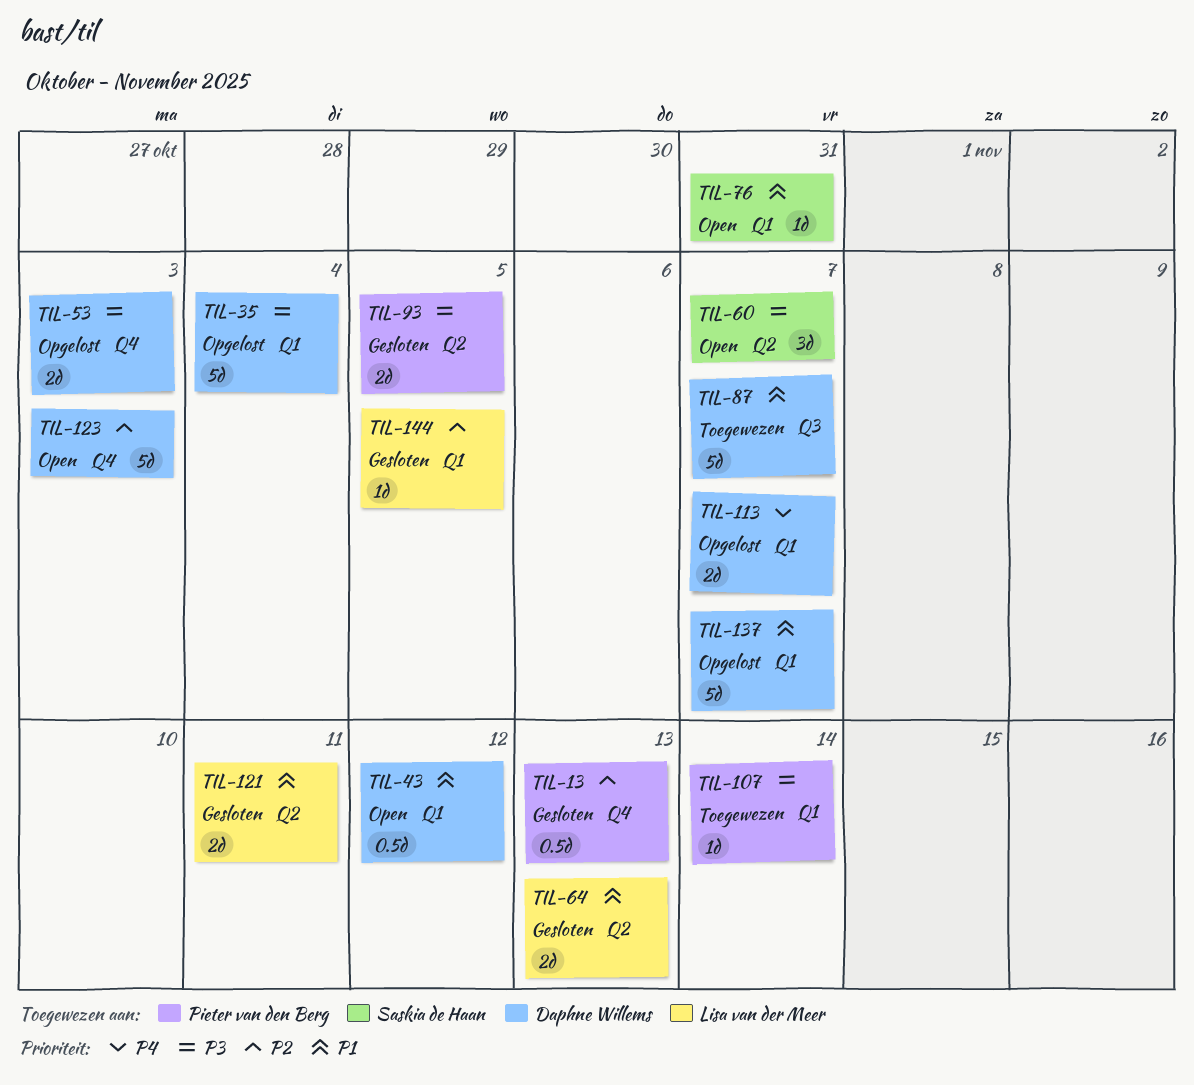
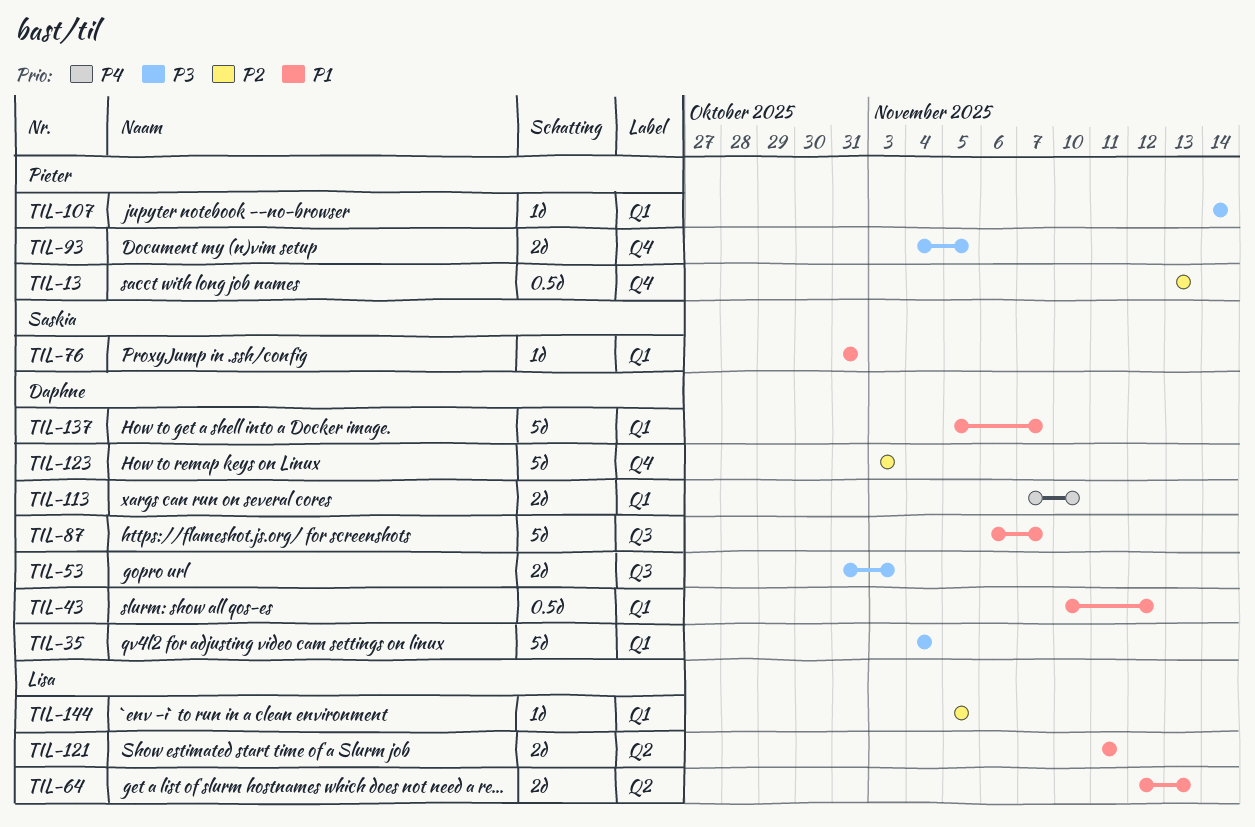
TIL-53, label: Q4 -> Q3
TIL-60: present -> none
TIL-93, label: Q2 -> Q4
TIL-113, due: Nov 7 -> Nov 10

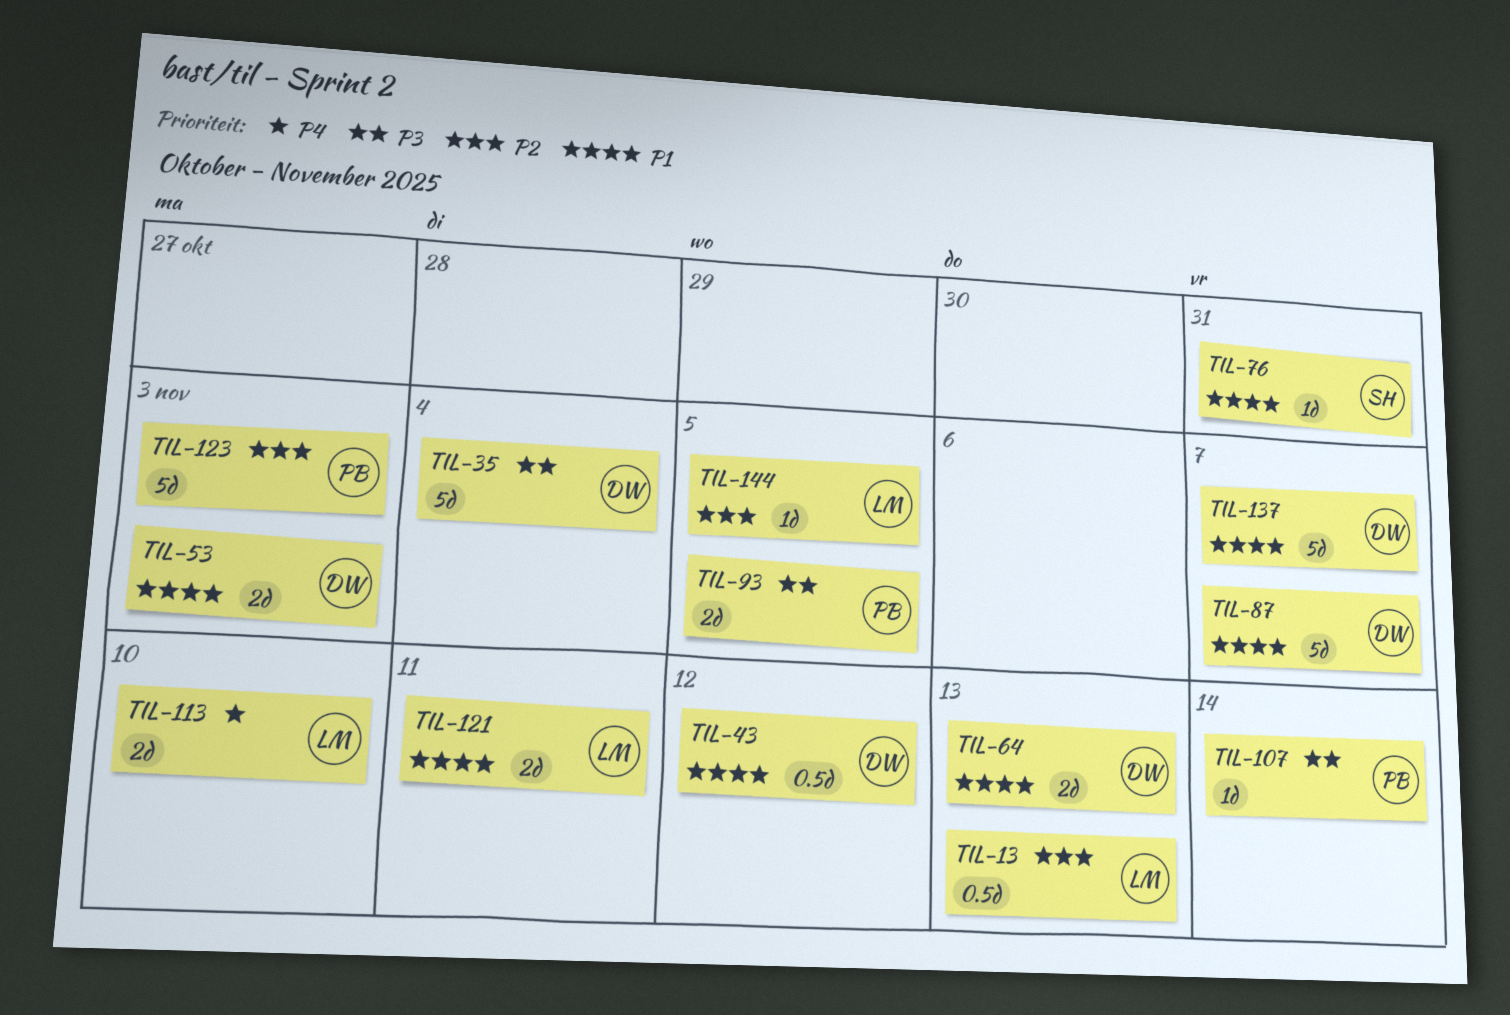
TIL-13, owner: Pieter -> Lisa
TIL-53, priority: P3 -> P1
TIL-64, owner: Lisa -> Daphne
TIL-113, owner: Daphne -> Lisa
TIL-123, owner: Daphne -> Pieter

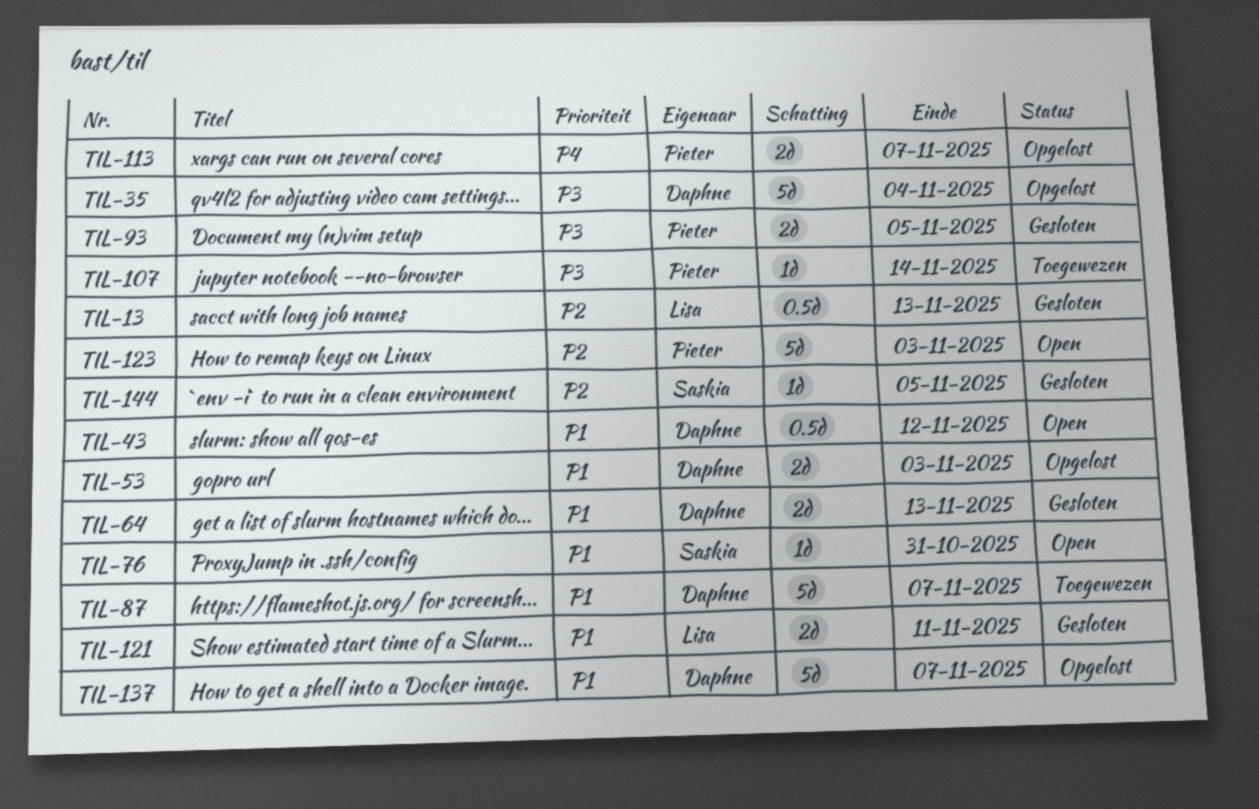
TIL-113, owner: Lisa -> Pieter
TIL-113, due: Nov 10 -> Nov 7
TIL-144, owner: Lisa -> Saskia

